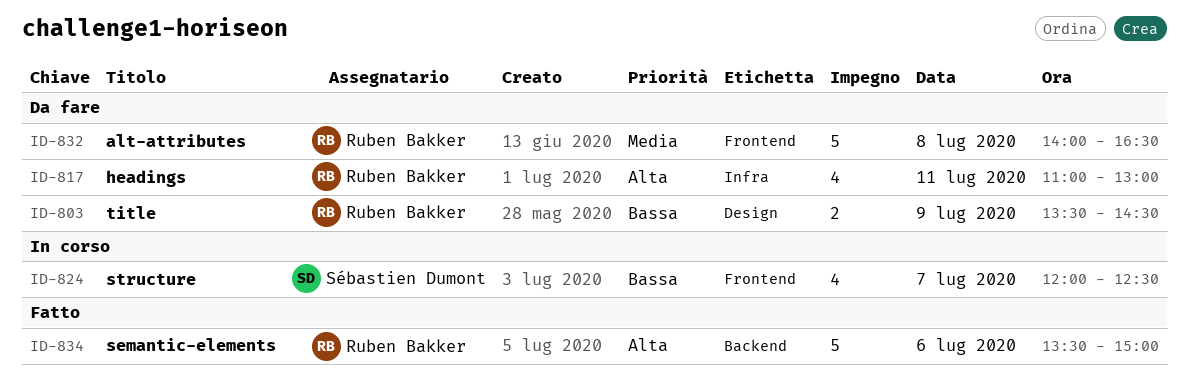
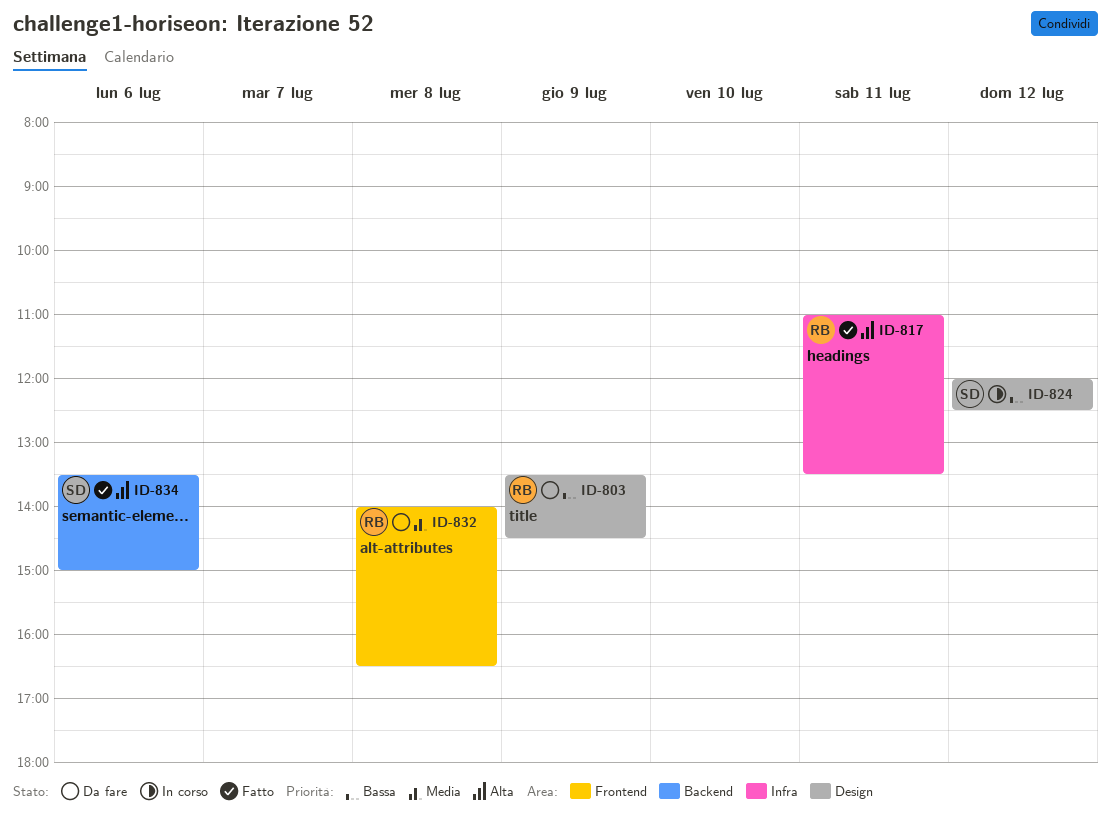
ID-817, status: Da fare -> Fatto
ID-817, ends: 13:00 -> 13:30
ID-824, label: Frontend -> Design
ID-824, day: Jul 7 -> Jul 12
ID-834, owner: Ruben Bakker -> Sébastien Dumont

